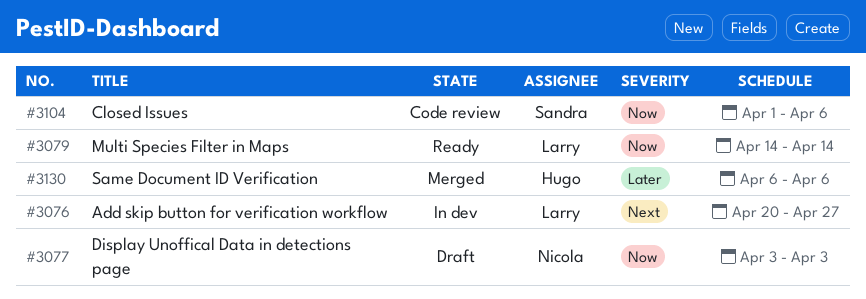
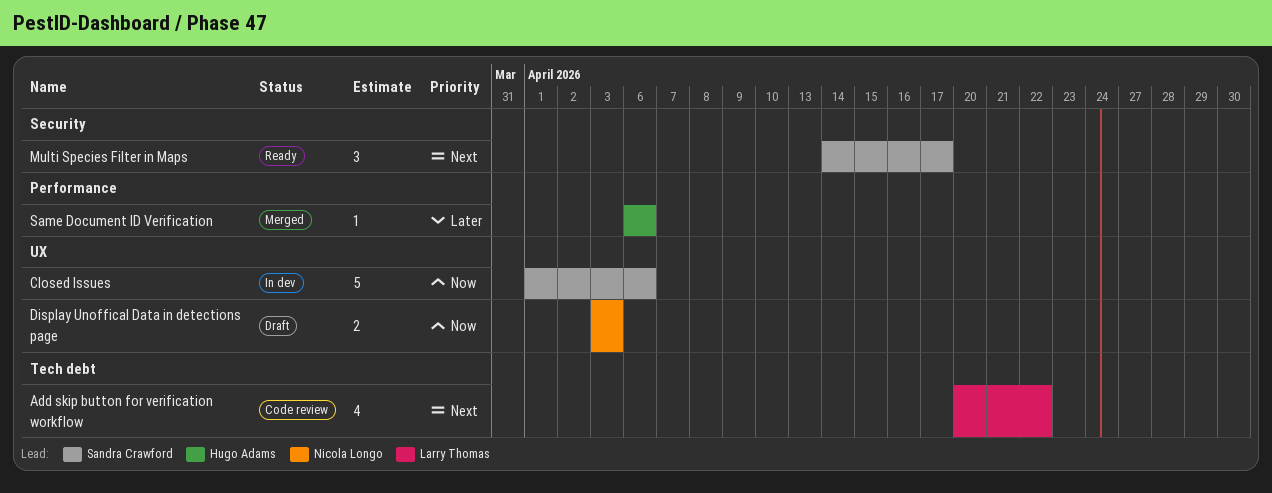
Add skip button for verification workflow, status: In dev -> Code review
Add skip button for verification workflow, due: Apr 27 -> Apr 22
Closed Issues, status: Code review -> In dev
Multi Species Filter in Maps, owner: Larry Thomas -> Sandra Crawford
Multi Species Filter in Maps, priority: Now -> Next
Multi Species Filter in Maps, due: Apr 14 -> Apr 17

